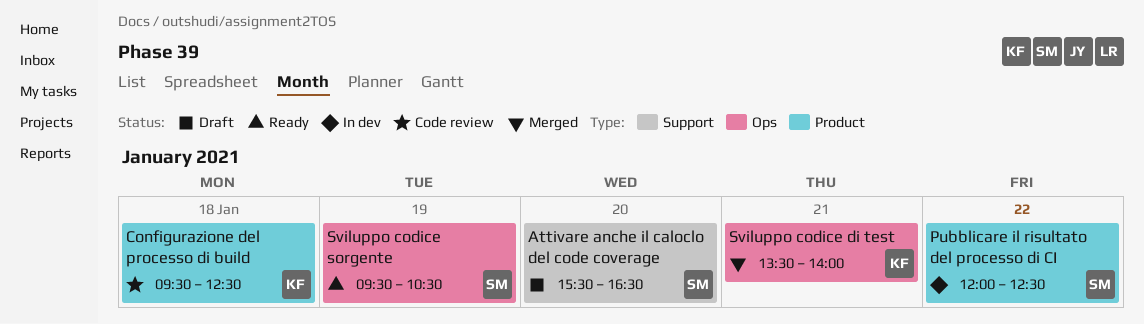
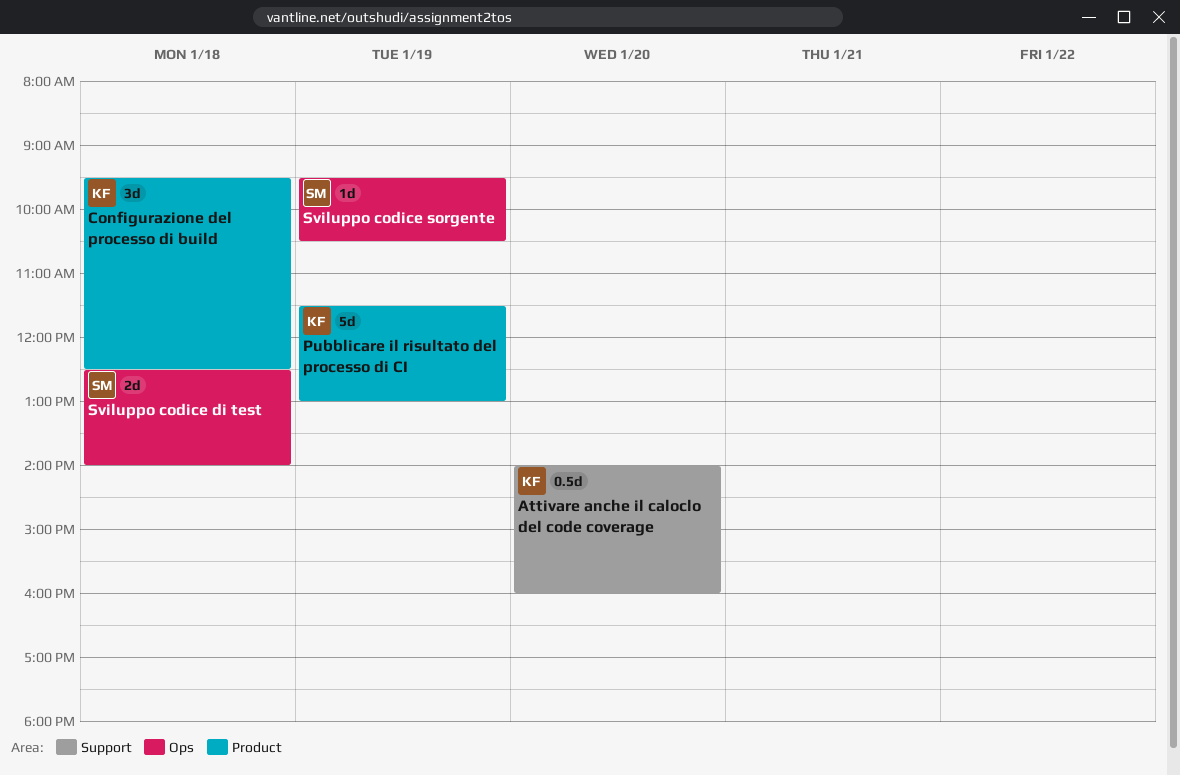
Attivare anche il caloclo del code coverage, owner: SM -> KF
Attivare anche il caloclo del code coverage, begins: 15:30 -> 14:00
Attivare anche il caloclo del code coverage, ends: 16:30 -> 16:00
Pubblicare il risultato del processo di CI, owner: SM -> KF
Pubblicare il risultato del processo di CI, day: Jan 22 -> Jan 19
Pubblicare il risultato del processo di CI, begins: 12:00 -> 11:30
Pubblicare il risultato del processo di CI, ends: 12:30 -> 13:00
Sviluppo codice di test, owner: KF -> SM
Sviluppo codice di test, day: Jan 21 -> Jan 18
Sviluppo codice di test, begins: 13:30 -> 12:30

